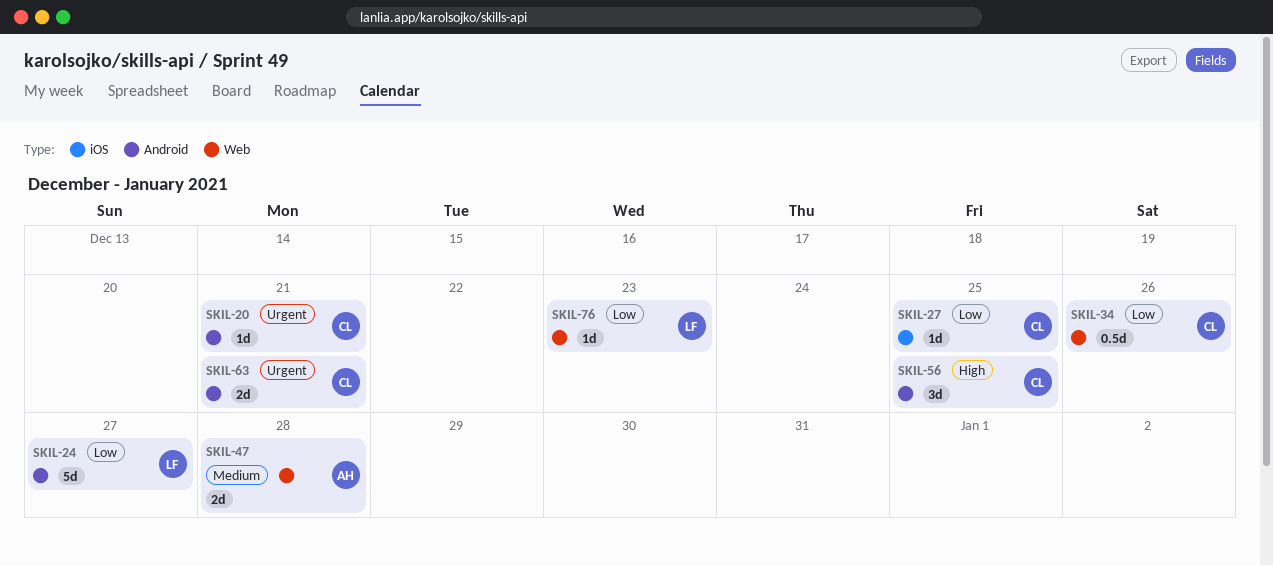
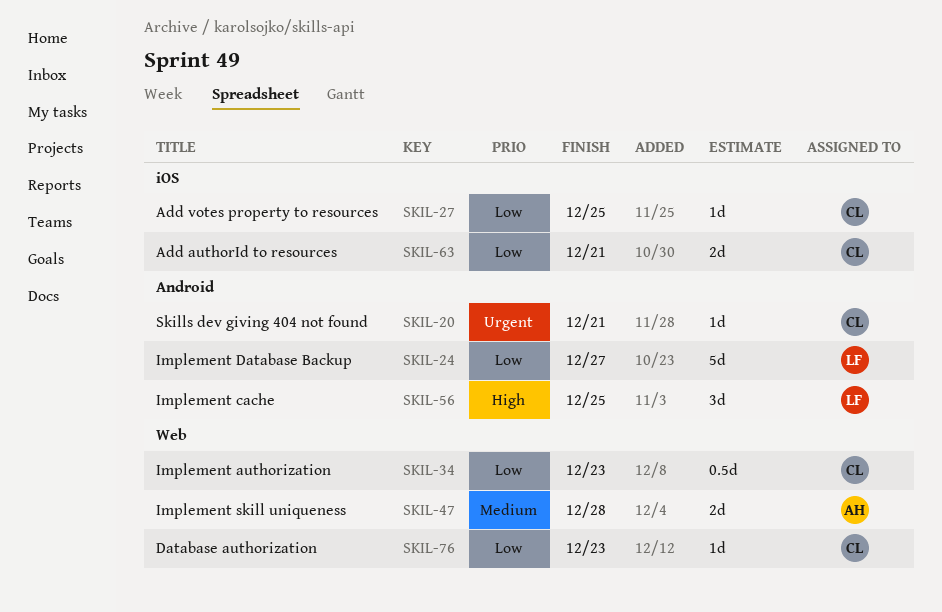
SKIL-34, due: Dec 26 -> Dec 23
SKIL-56, owner: CL -> LF
SKIL-63, priority: Urgent -> Low
SKIL-63, label: Android -> iOS
SKIL-76, owner: LF -> CL

